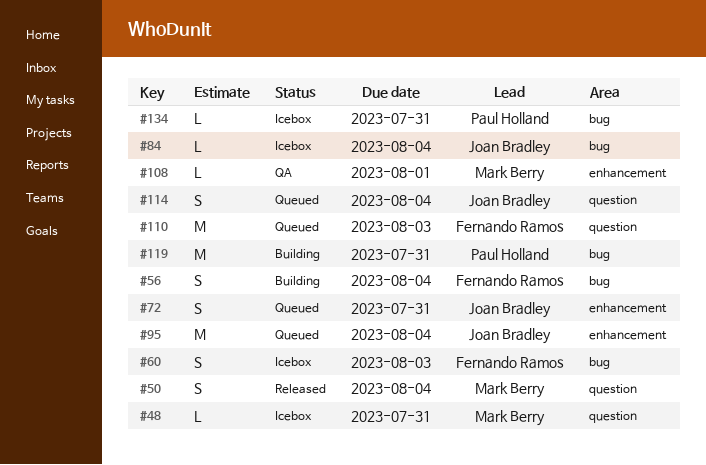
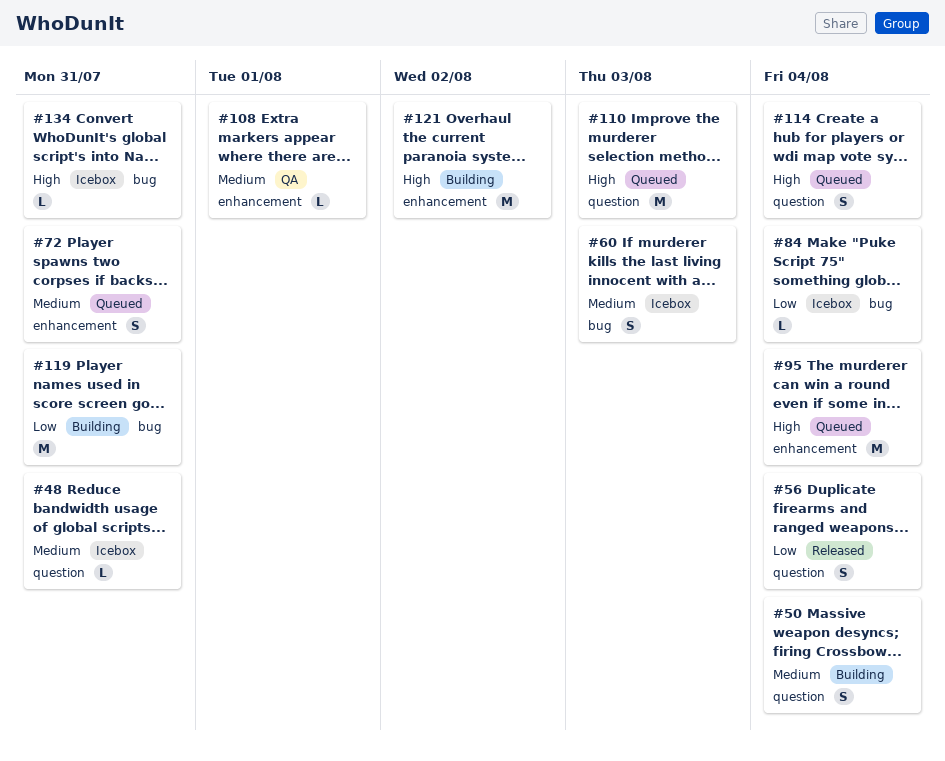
#50, status: Released -> Building
#56, status: Building -> Released
#56, label: bug -> question
#121: none -> present

